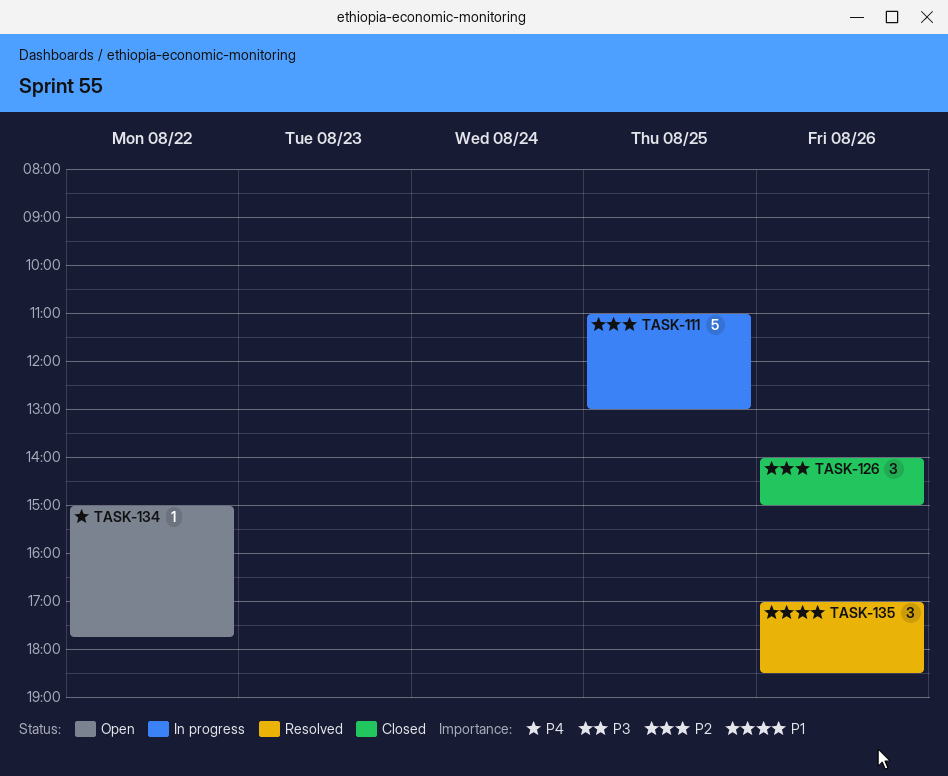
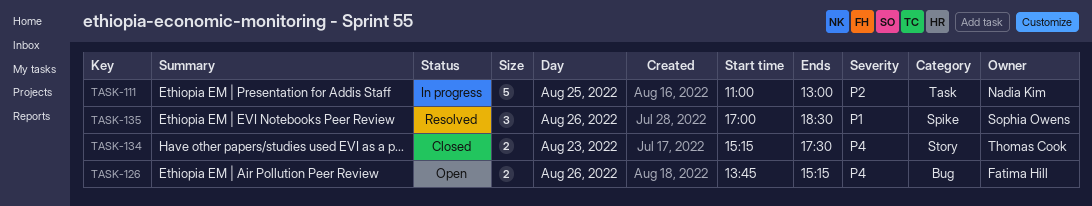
TASK-126, status: Closed -> Open
TASK-126, priority: P2 -> P4
TASK-126, estimate: 3 -> 2
TASK-126, begins: 14:00 -> 13:45
TASK-126, ends: 15:00 -> 15:15
TASK-134, status: Open -> Closed
TASK-134, estimate: 1 -> 2
TASK-134, day: Aug 22 -> Aug 23
TASK-134, begins: 15:00 -> 15:15
TASK-134, ends: 17:45 -> 17:30

